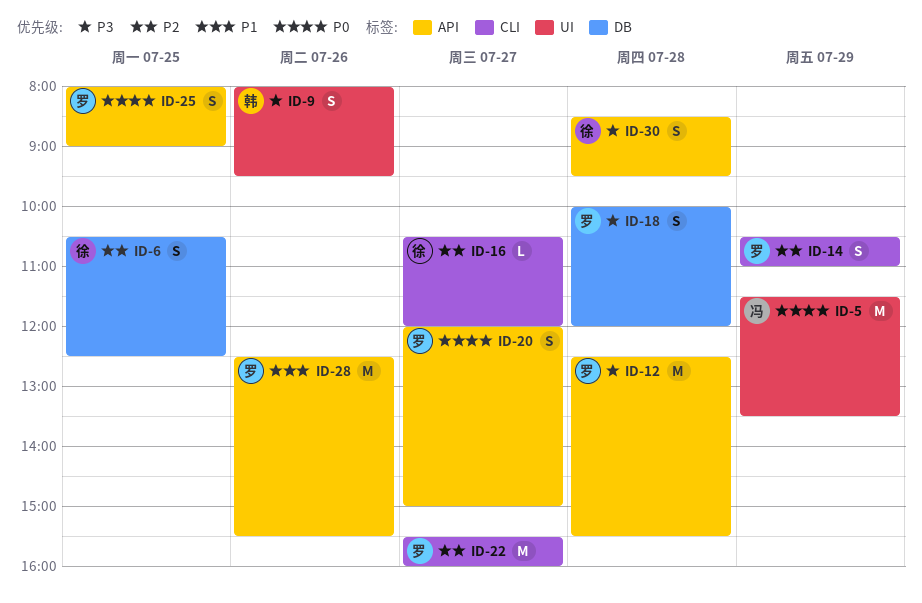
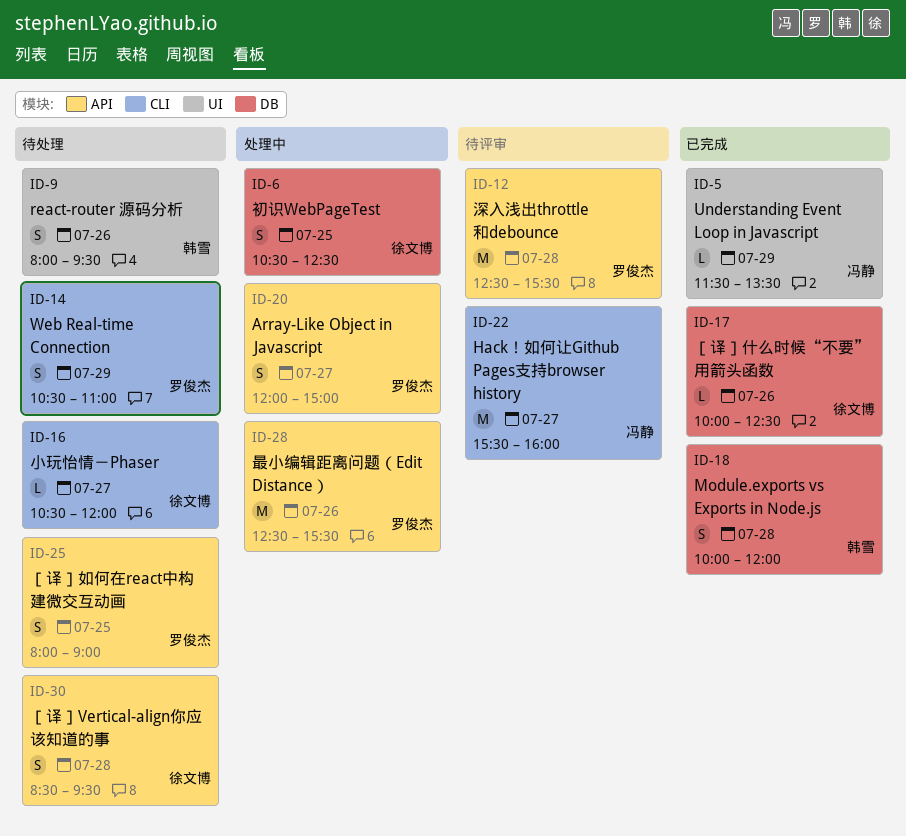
ID-5, estimate: M -> L
ID-17: none -> present
ID-18, owner: 罗俊杰 -> 韩雪
ID-22, owner: 罗俊杰 -> 冯静

